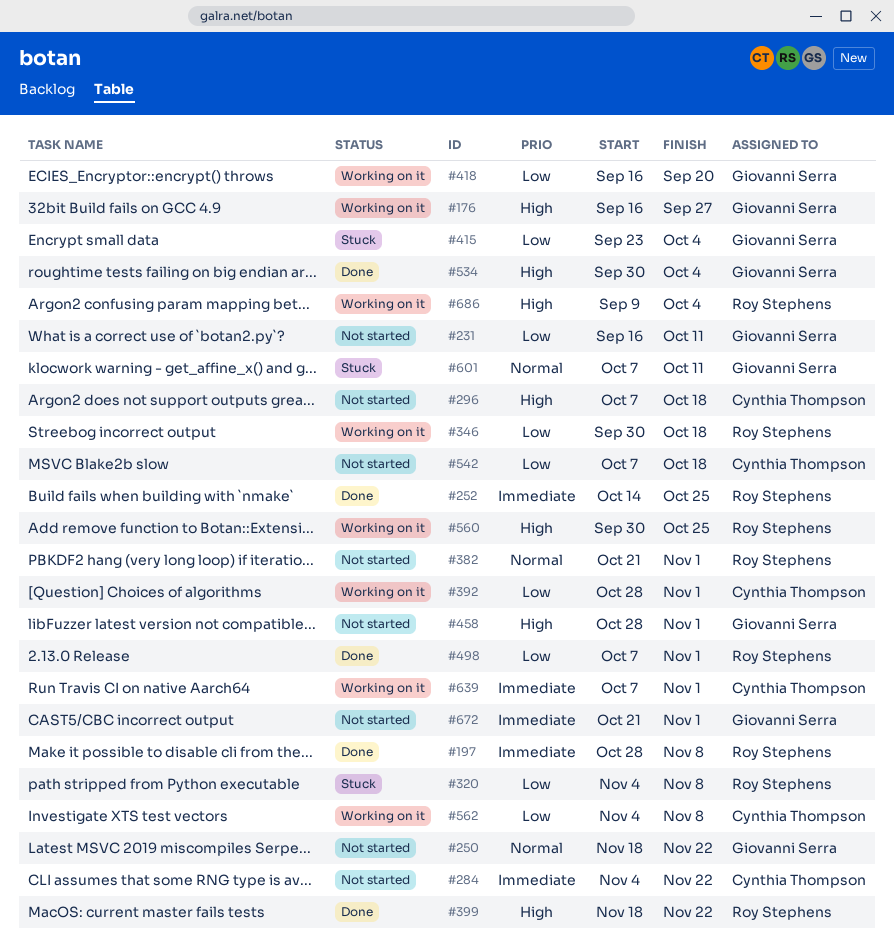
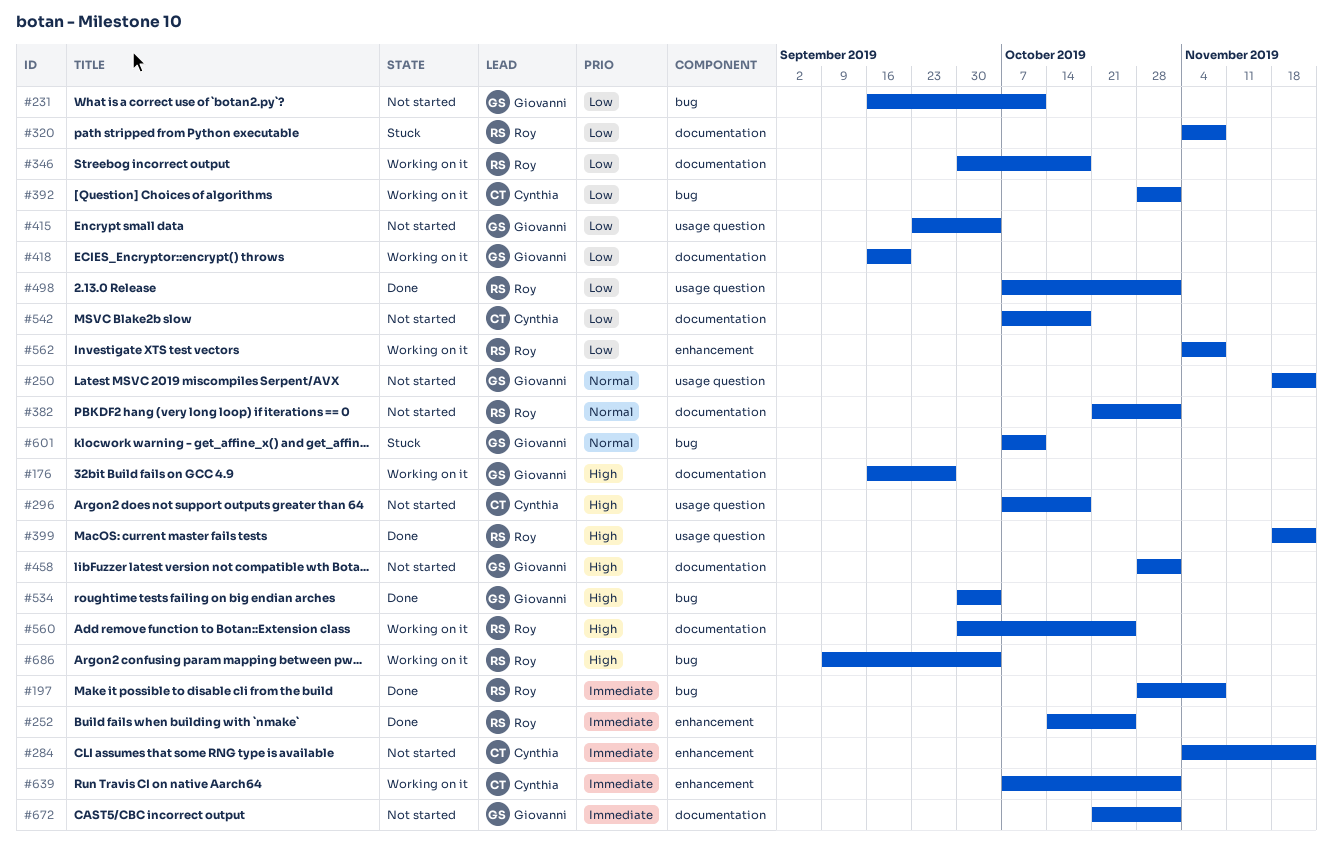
#415, status: Stuck -> Not started
#562, owner: Cynthia Thompson -> Roy Stephens

